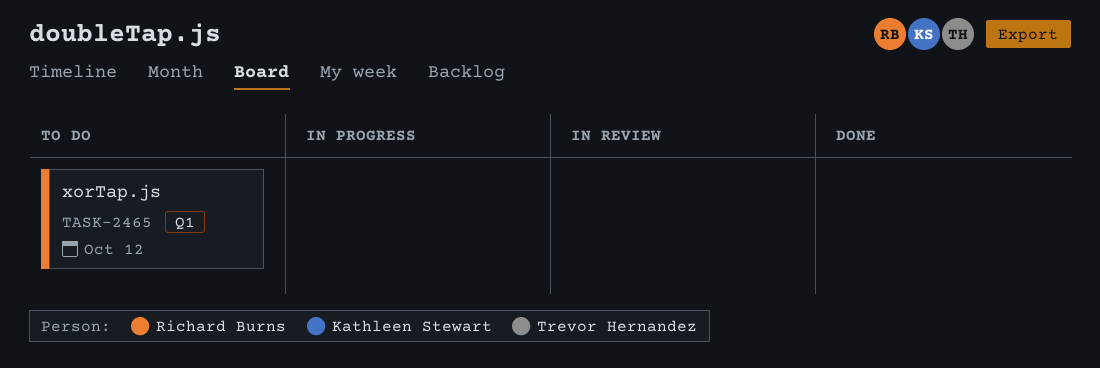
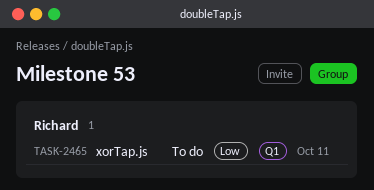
TASK-2465, due: Oct 12 -> Oct 11

